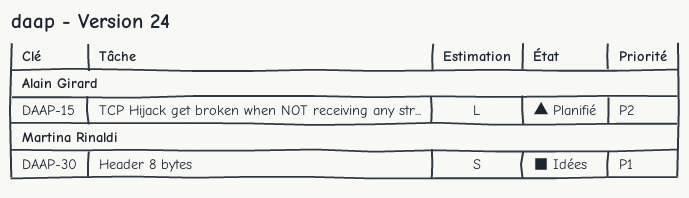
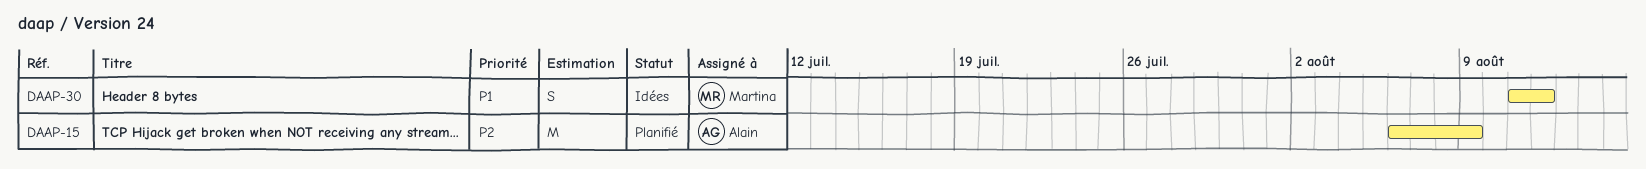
DAAP-15, estimate: L -> M

